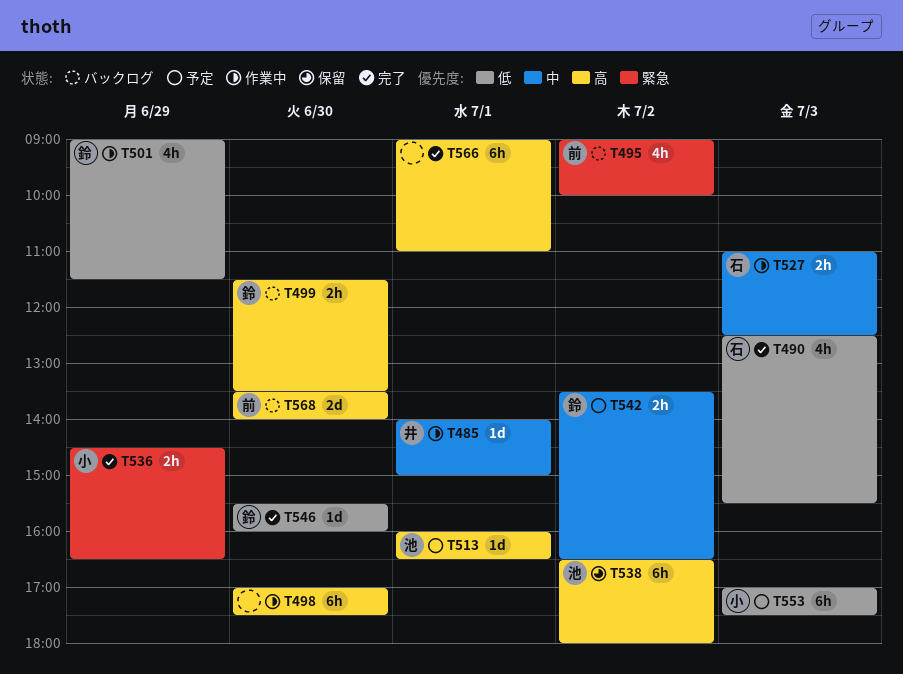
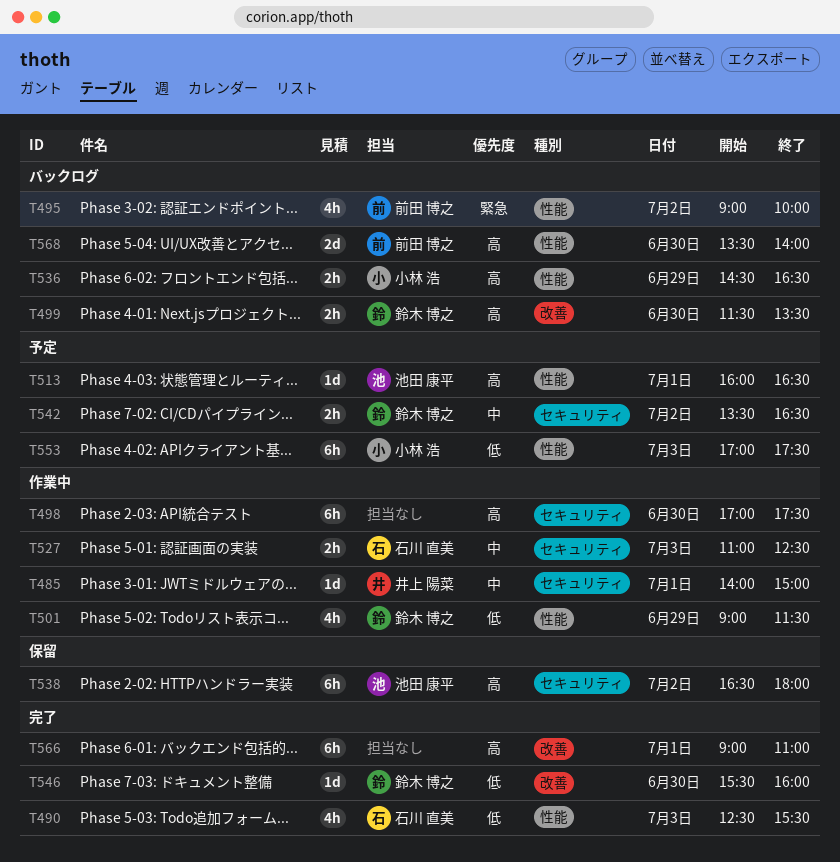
T536, status: 完了 -> バックログ
T536, priority: 緊急 -> 高

